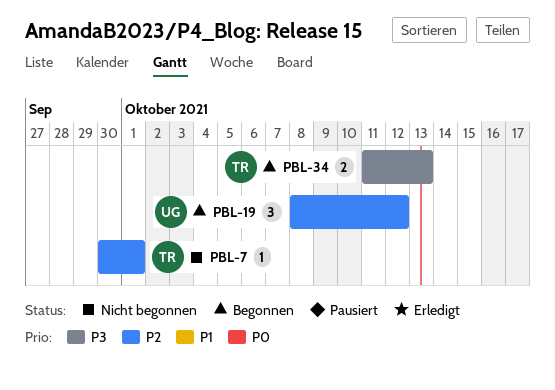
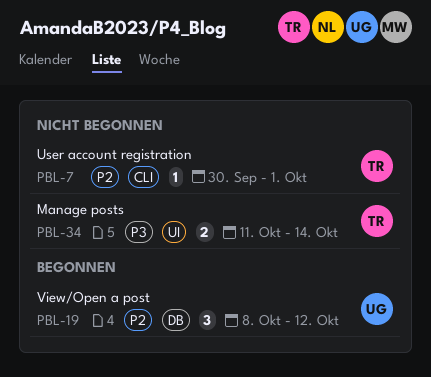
PBL-34, status: Begonnen -> Nicht begonnen
PBL-34, due: Oct 13 -> Oct 14

